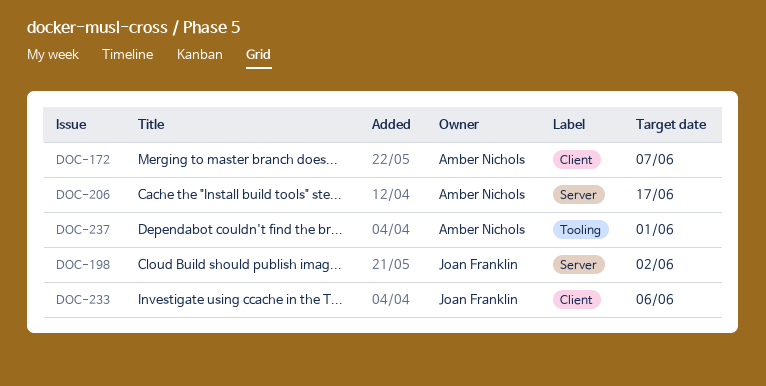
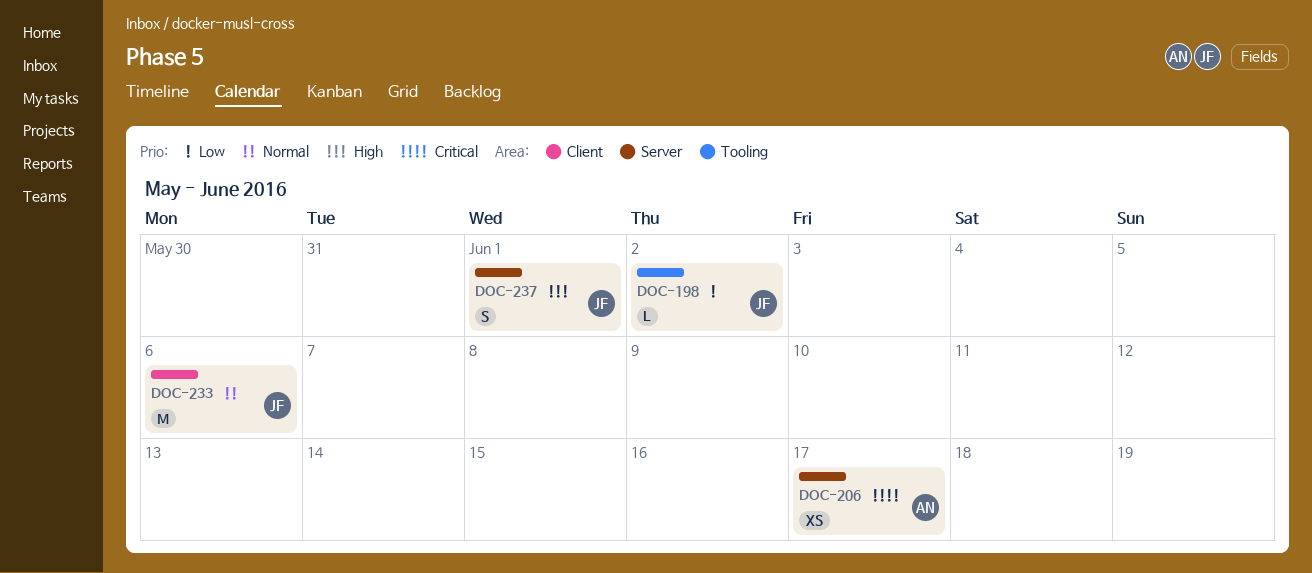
DOC-172: present -> none
DOC-198, label: Server -> Tooling
DOC-237, owner: Amber Nichols -> Joan Franklin
DOC-237, label: Tooling -> Server

